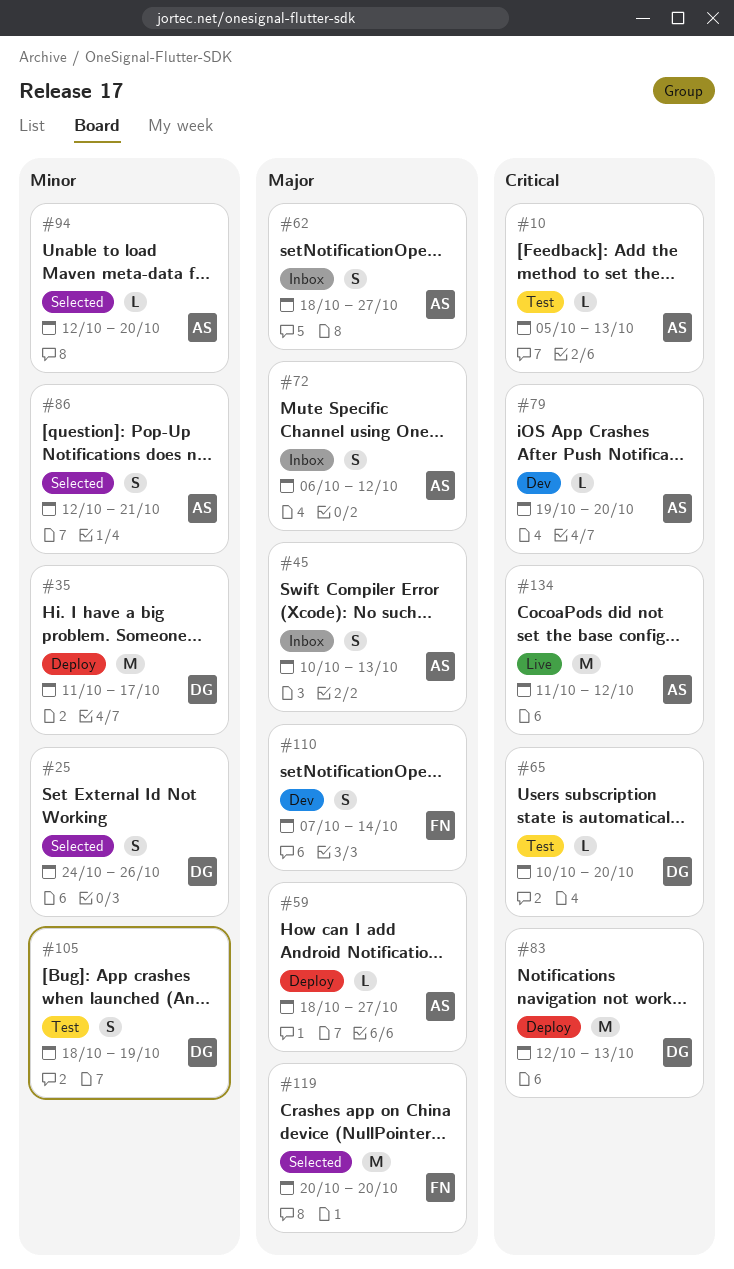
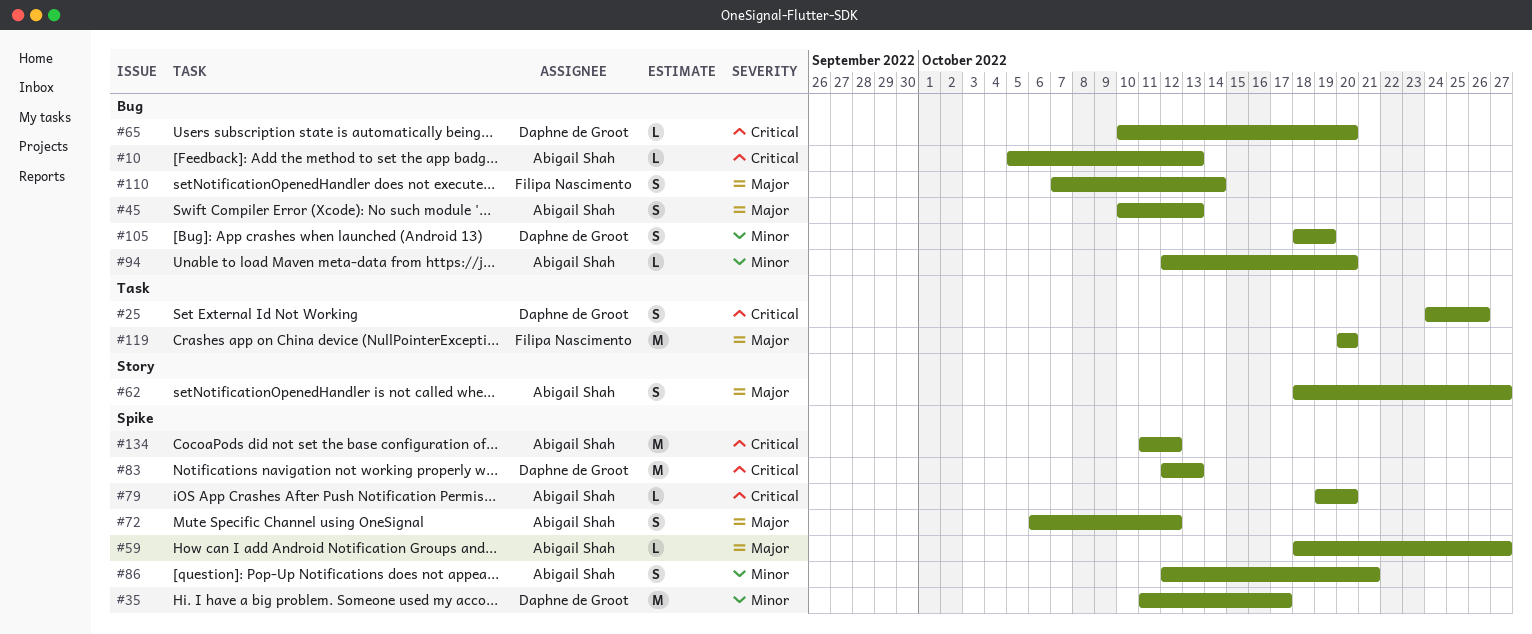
#25, priority: Minor -> Critical

